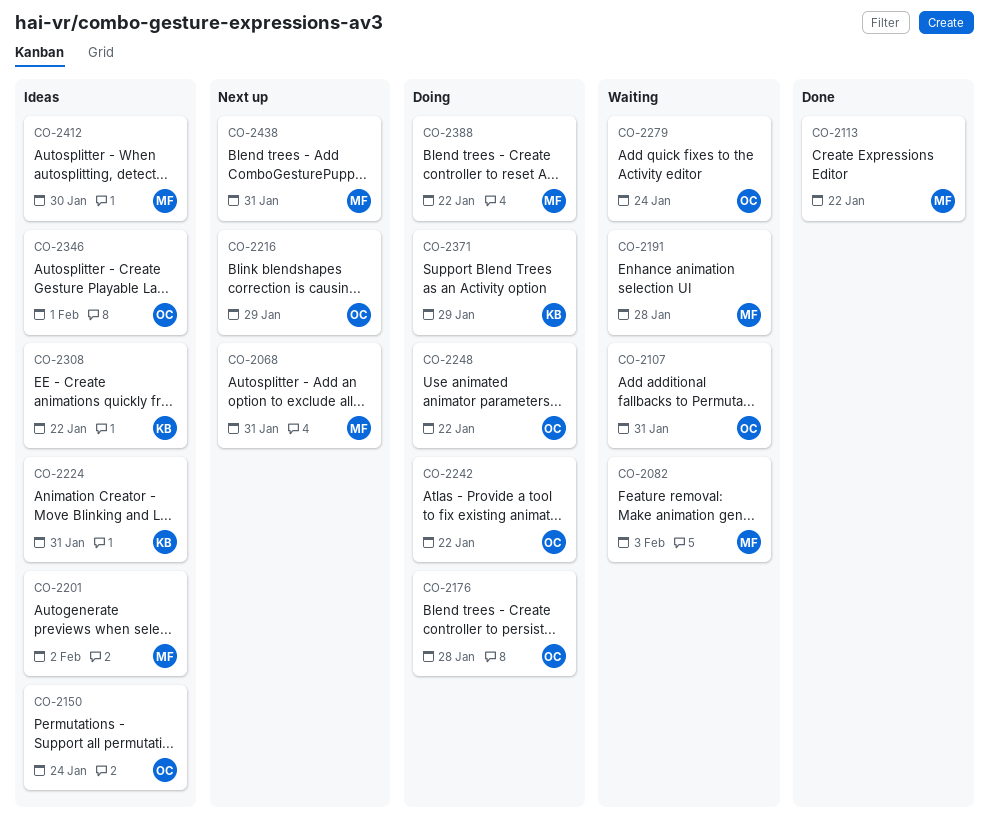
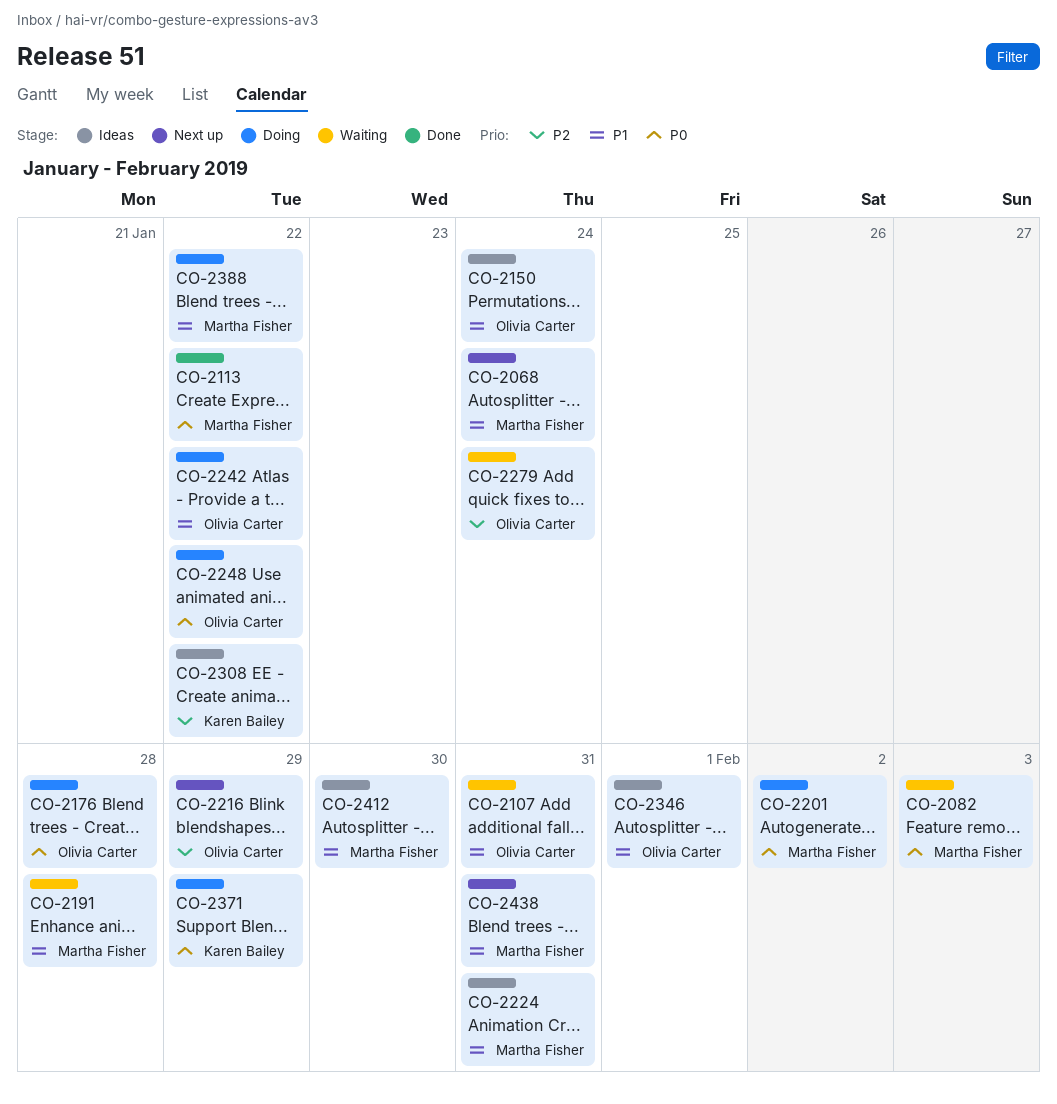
CO-2068, due: Jan 31 -> Jan 24
CO-2201, status: Ideas -> Doing
CO-2224, owner: Karen Bailey -> Martha Fisher

